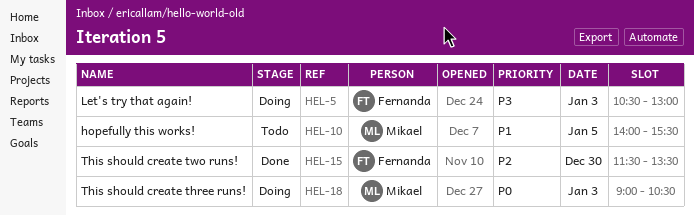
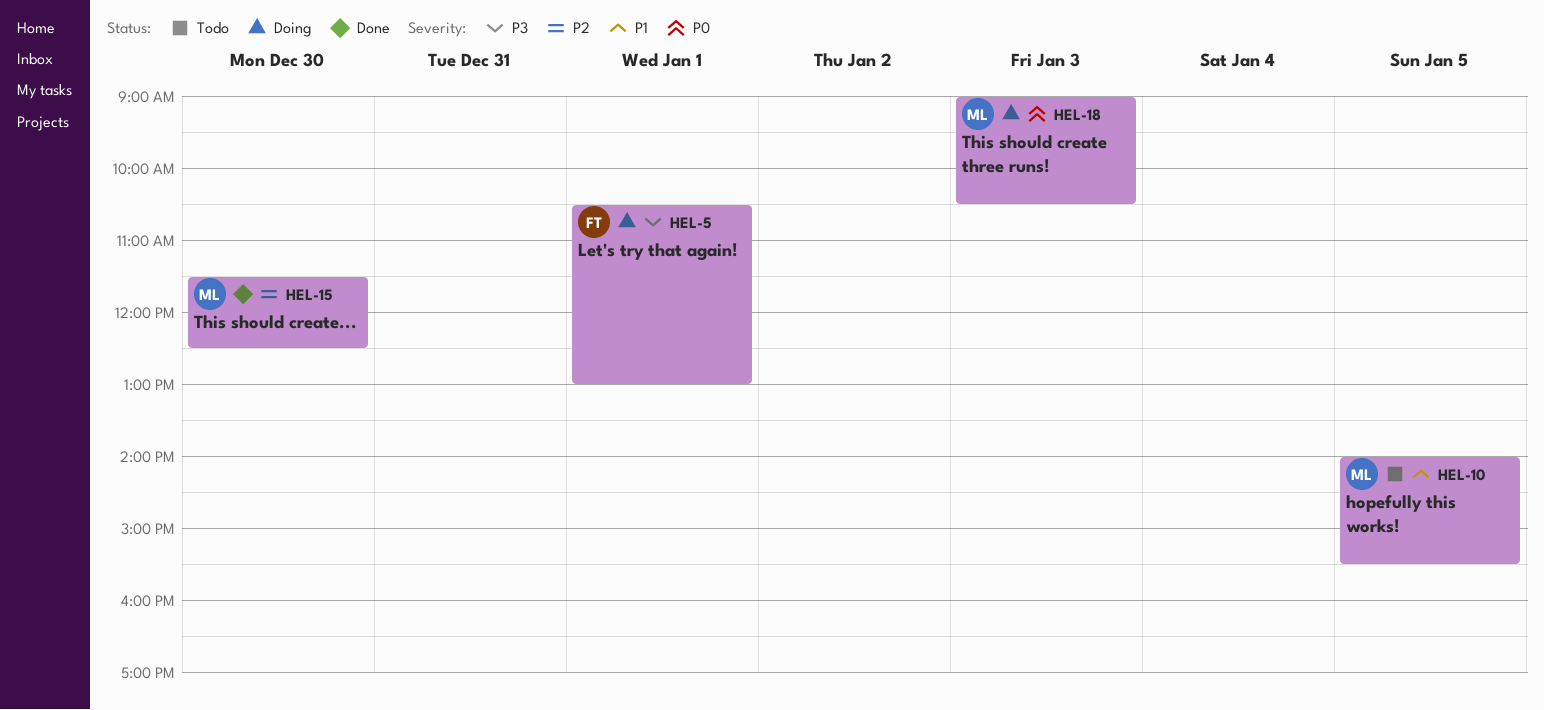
HEL-5, day: Jan 3 -> Jan 1
HEL-15, owner: Fernanda -> Mikael
HEL-15, ends: 13:30 -> 12:30

